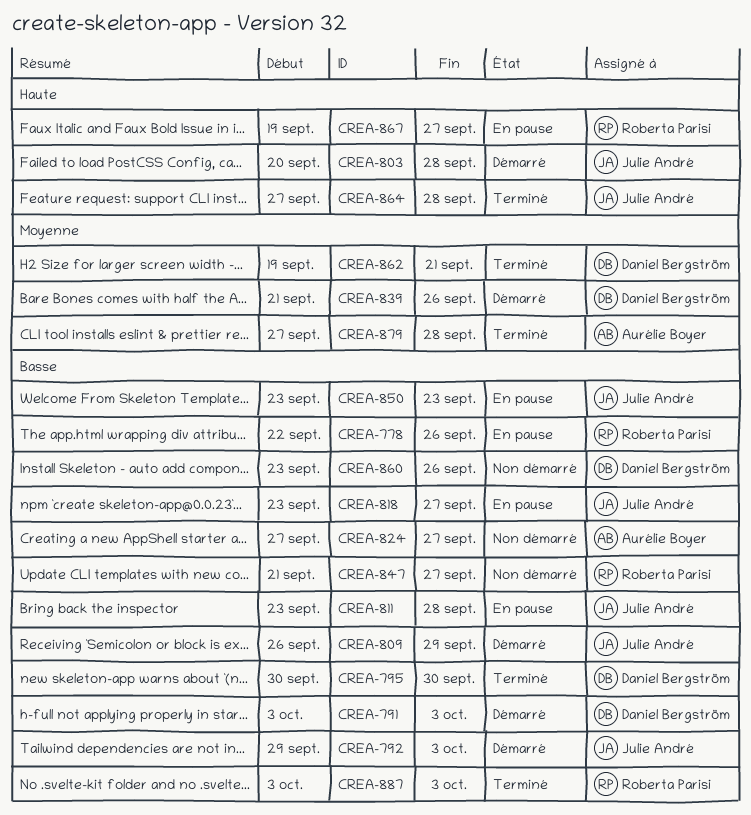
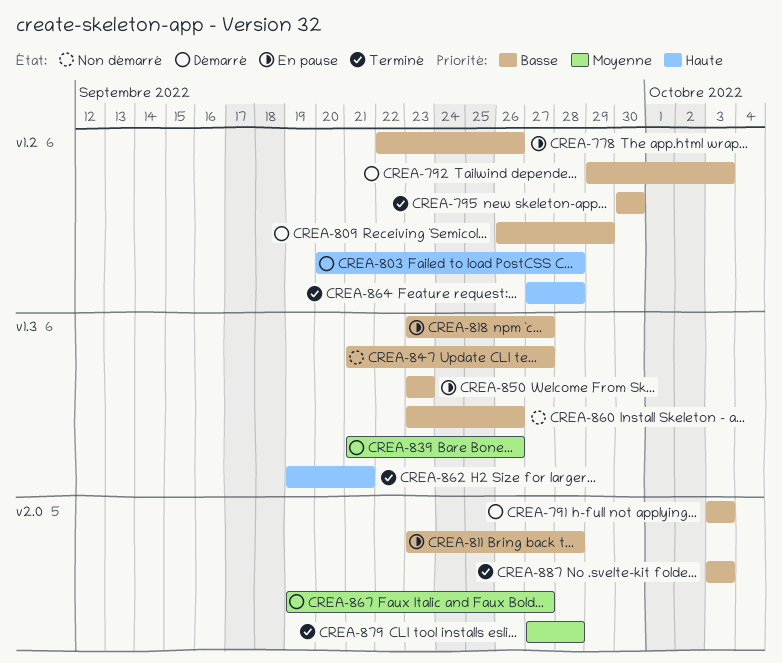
CREA-824: present -> none
CREA-862, priority: Moyenne -> Haute
CREA-867, status: En pause -> Démarré
CREA-867, priority: Haute -> Moyenne

